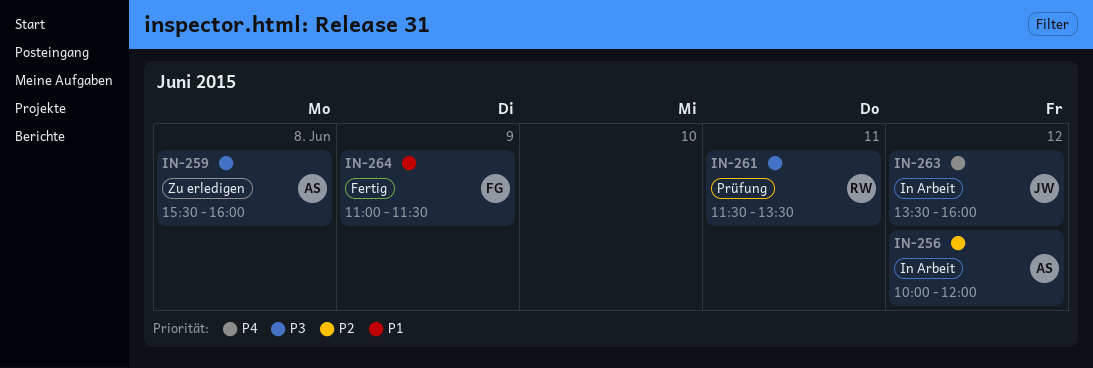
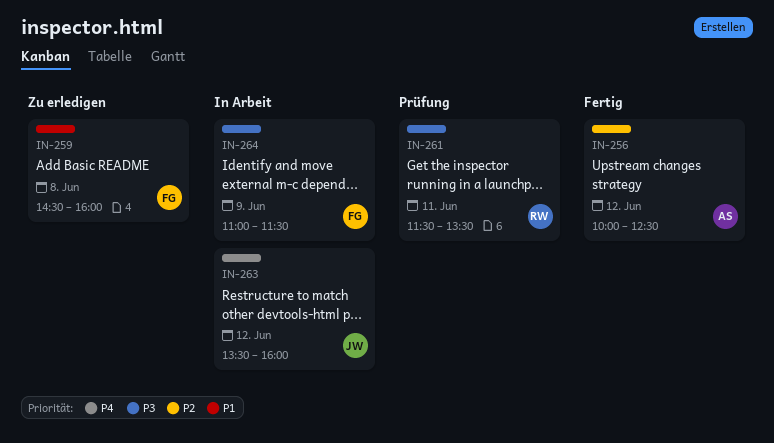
IN-256, status: In Arbeit -> Fertig
IN-256, ends: 12:00 -> 12:30
IN-259, owner: AS -> FG
IN-259, priority: P3 -> P1
IN-259, begins: 15:30 -> 14:30
IN-264, status: Fertig -> In Arbeit
IN-264, priority: P1 -> P3

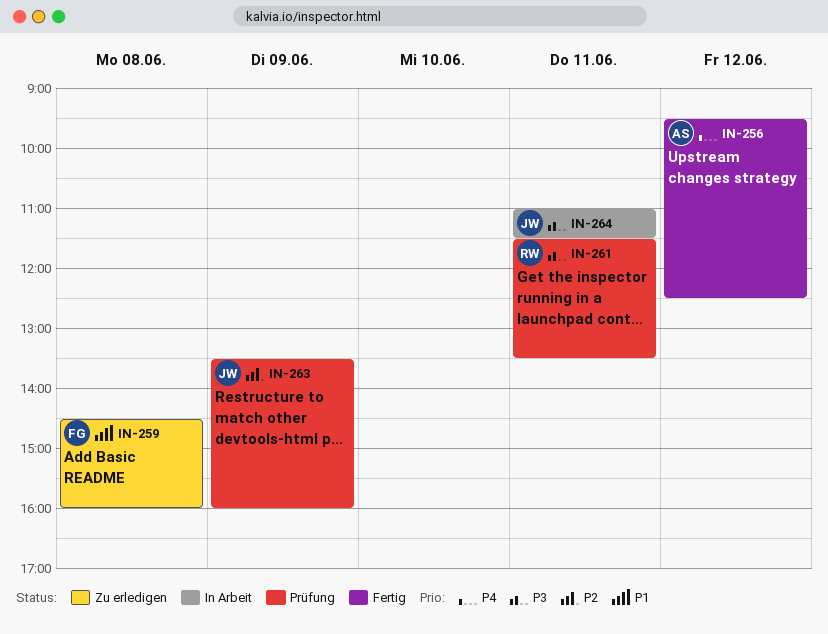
IN-256, priority: P2 -> P4
IN-256, begins: 10:00 -> 09:30
IN-263, status: In Arbeit -> Prüfung
IN-263, priority: P4 -> P2
IN-263, day: Jun 12 -> Jun 9
IN-264, owner: FG -> JW
IN-264, day: Jun 9 -> Jun 11

